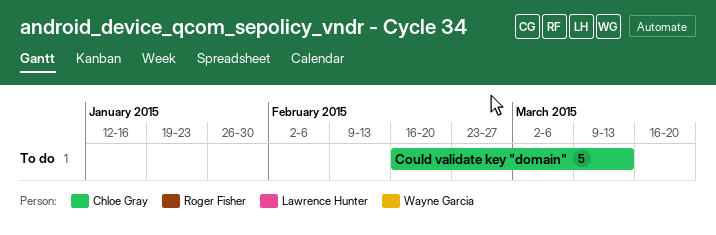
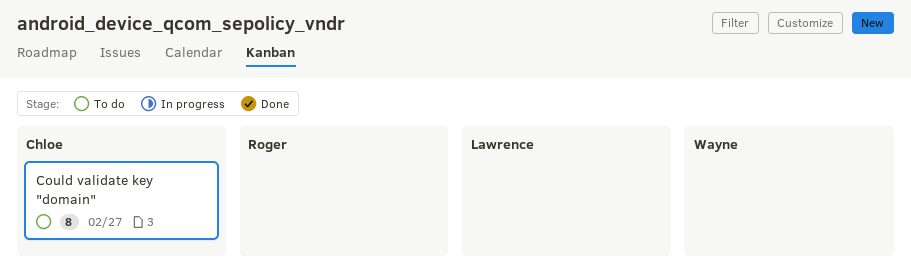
Could validate key "domain", estimate: 5 -> 8
Could validate key "domain", due: Mar 13 -> Feb 27

